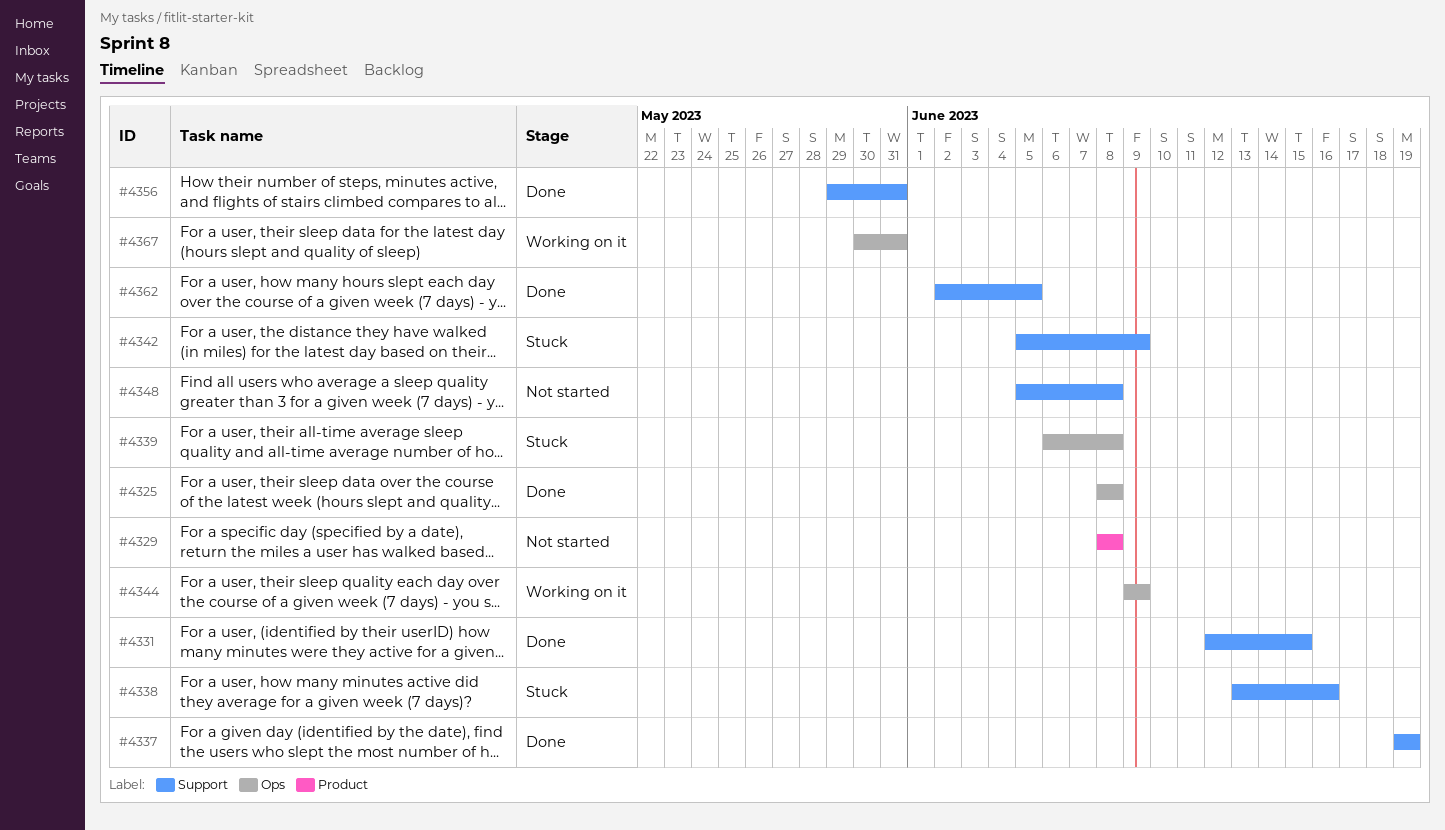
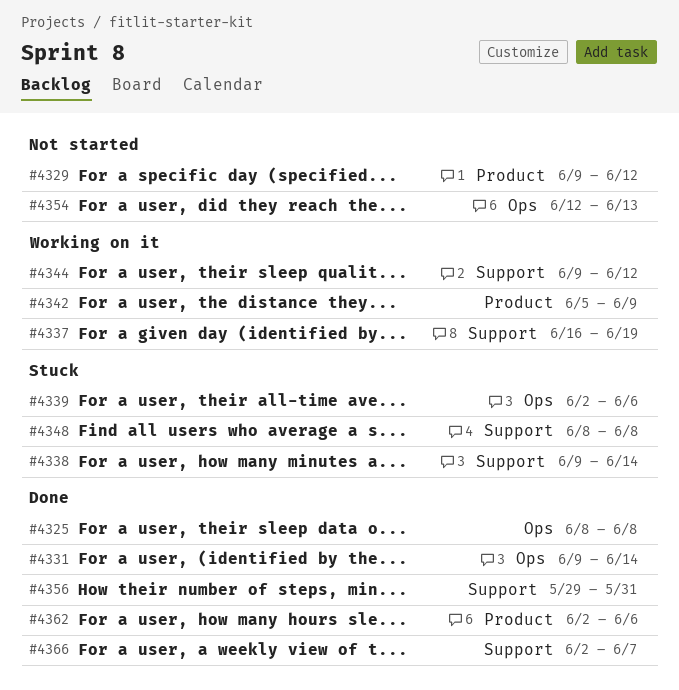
#4329, start: Jun 8 -> Jun 9
#4329, due: Jun 8 -> Jun 12
#4331, label: Support -> Ops
#4331, start: Jun 12 -> Jun 9
#4331, due: Jun 15 -> Jun 14
#4337, status: Done -> Working on it
#4337, start: Jun 19 -> Jun 16
#4338, start: Jun 13 -> Jun 9
#4338, due: Jun 16 -> Jun 14
#4339, start: Jun 6 -> Jun 2
#4339, due: Jun 8 -> Jun 6
#4342, status: Stuck -> Working on it
#4342, label: Support -> Product
#4344, label: Ops -> Support
#4344, due: Jun 9 -> Jun 12
#4348, status: Not started -> Stuck
#4348, start: Jun 5 -> Jun 8
#4354: none -> present
#4362, label: Support -> Product
#4362, due: Jun 5 -> Jun 6
#4366: none -> present
#4367: present -> none

